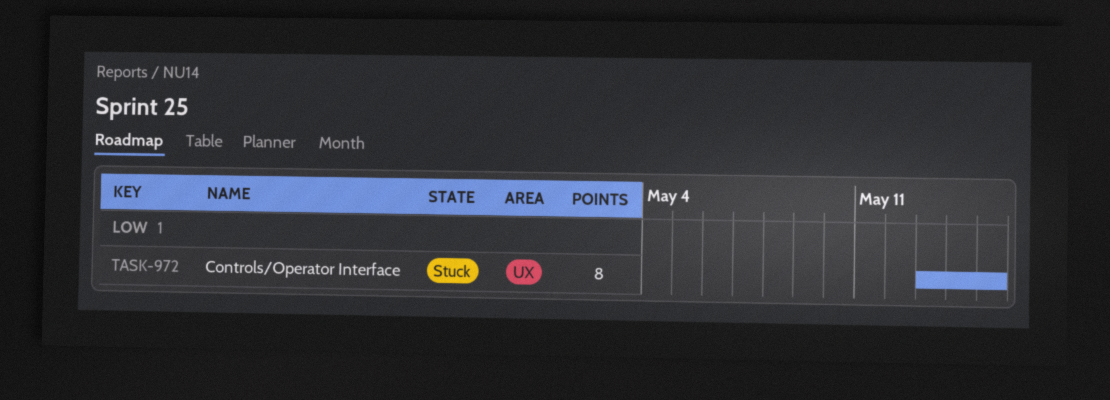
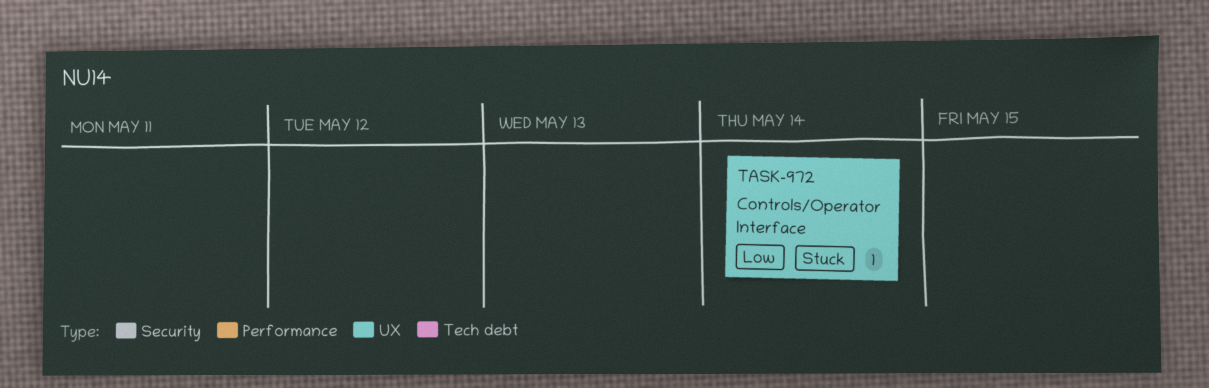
TASK-972, estimate: 8 -> 1
TASK-972, due: May 15 -> May 14

